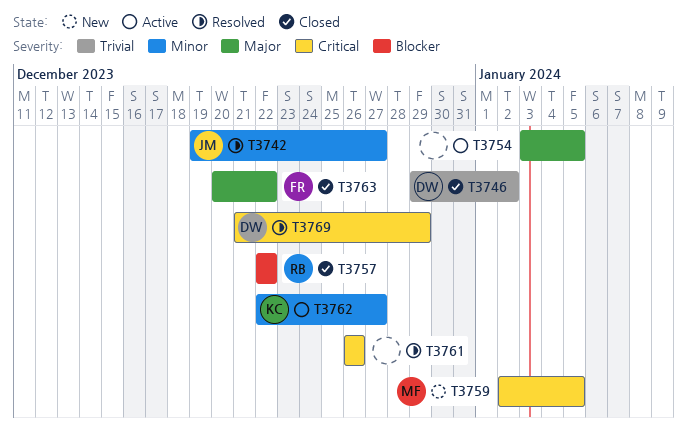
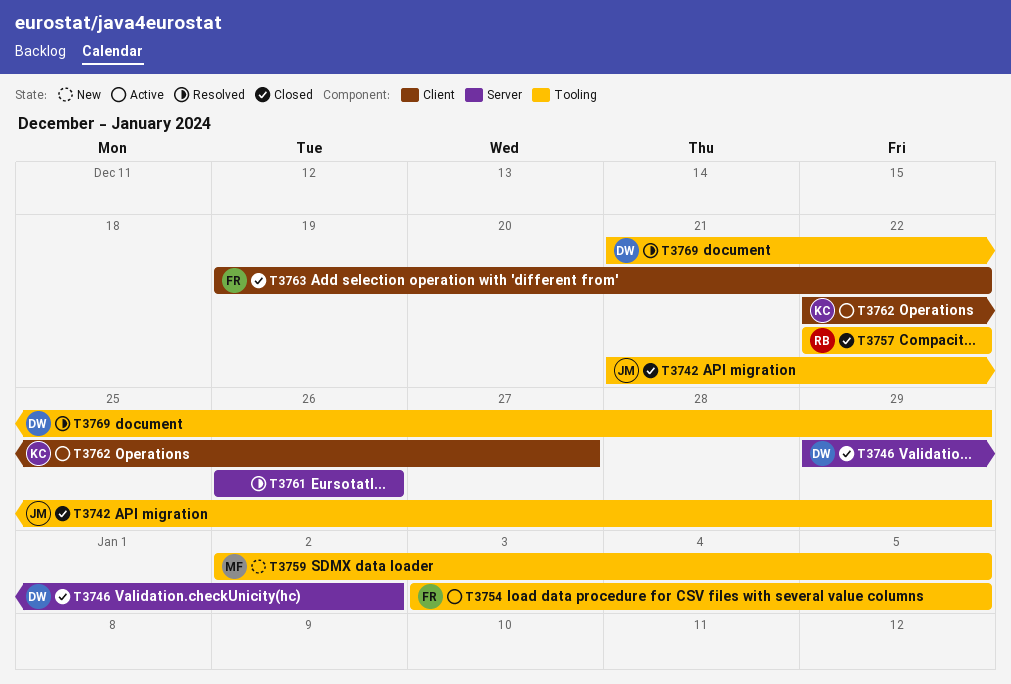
T3742, status: Resolved -> Closed
T3742, start: Dec 19 -> Dec 21
T3742, due: Dec 27 -> Dec 29
T3754, owner: none -> FR
T3763, start: Dec 20 -> Dec 19

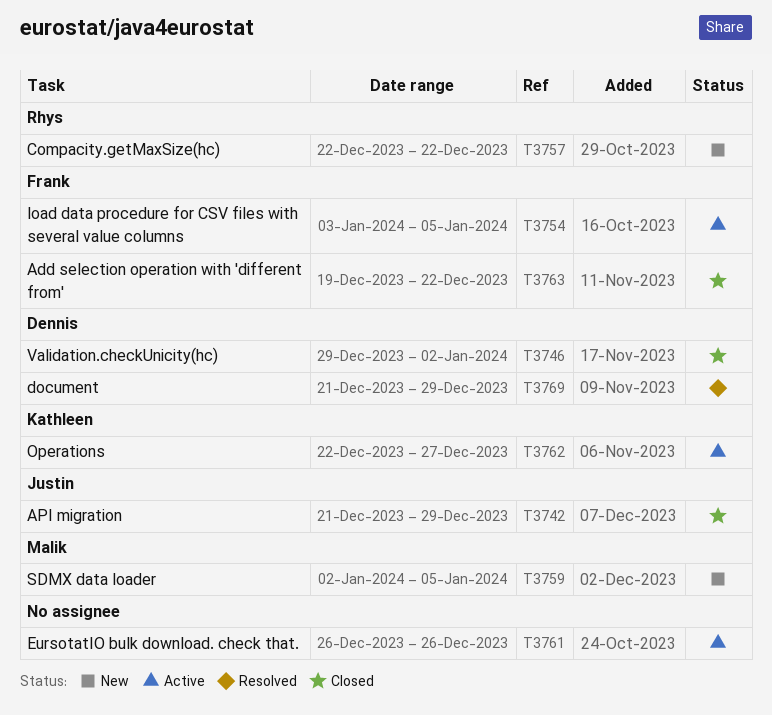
T3757, status: Closed -> New
T3761, status: Resolved -> Active

